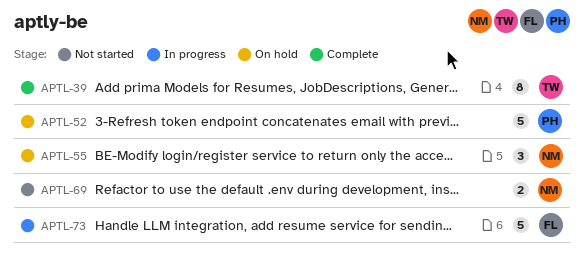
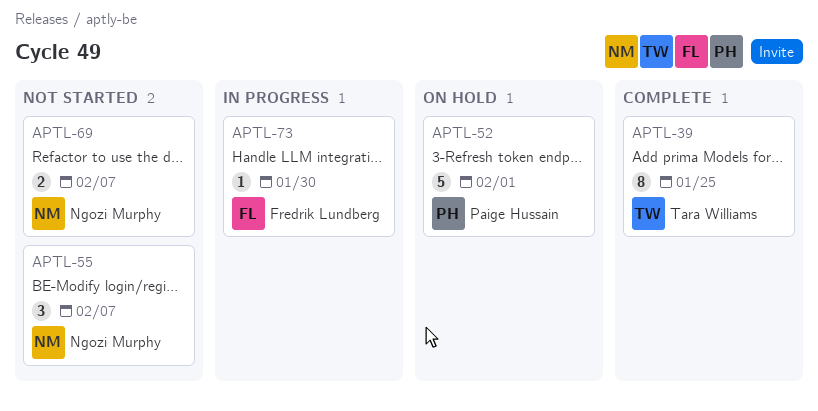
APTL-55, status: On hold -> Not started
APTL-73, estimate: 5 -> 1

